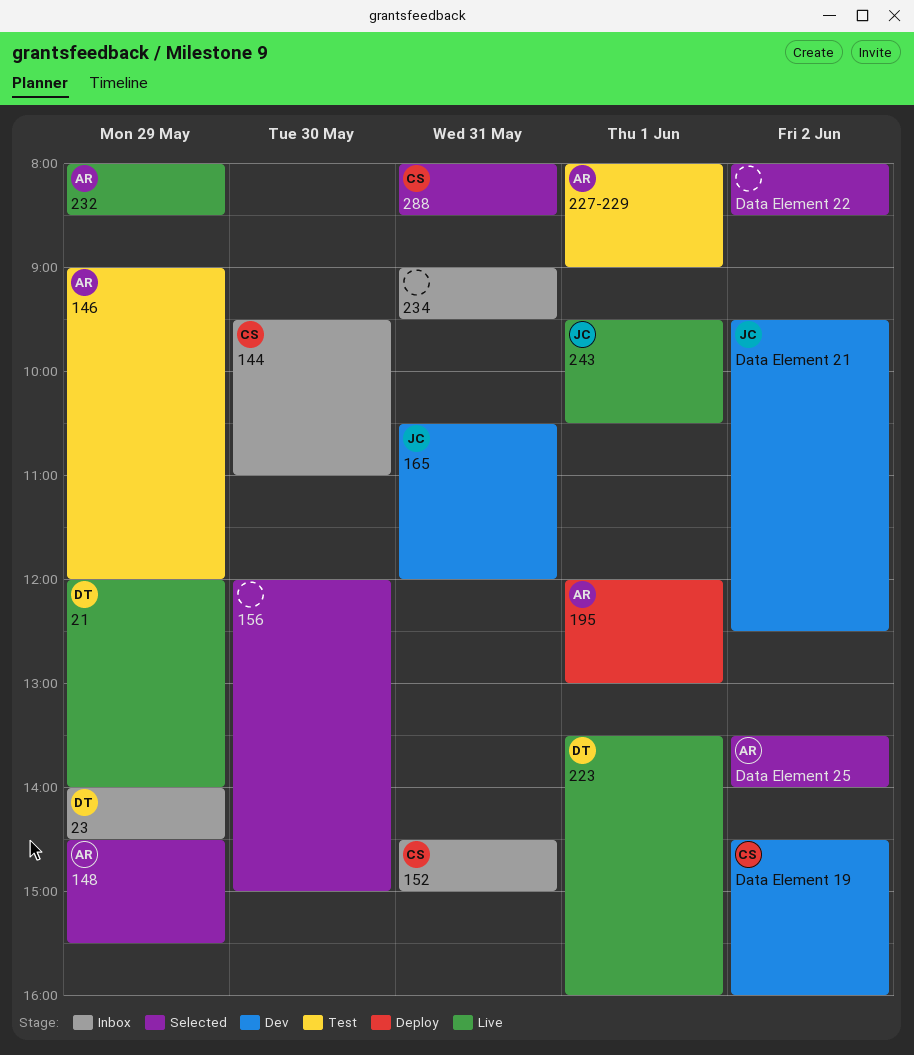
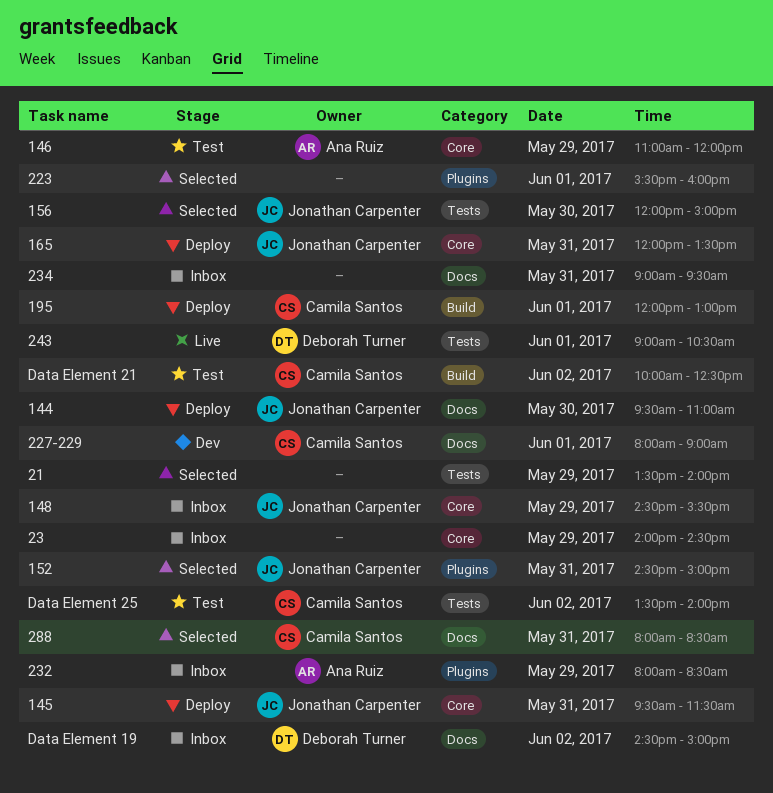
144, status: Inbox -> Deploy
144, owner: Camila Santos -> Jonathan Carpenter
145: none -> present
146, begins: 09:00 -> 11:00
148, status: Selected -> Inbox
148, owner: Ana Ruiz -> Jonathan Carpenter
152, status: Inbox -> Selected
152, owner: Camila Santos -> Jonathan Carpenter
156, owner: none -> Jonathan Carpenter
165, status: Dev -> Deploy
165, begins: 10:30 -> 12:00
165, ends: 12:00 -> 13:30
195, owner: Ana Ruiz -> Camila Santos
21, status: Live -> Selected
21, owner: Deborah Turner -> none
21, begins: 12:00 -> 13:30
223, status: Live -> Selected
223, owner: Deborah Turner -> none
223, begins: 13:30 -> 15:30
227-229, status: Test -> Dev
227-229, owner: Ana Ruiz -> Camila Santos
23, owner: Deborah Turner -> none
232, status: Live -> Inbox
243, owner: Jonathan Carpenter -> Deborah Turner
243, begins: 09:30 -> 09:00
Data Element 19, status: Dev -> Inbox
Data Element 19, owner: Camila Santos -> Deborah Turner
Data Element 19, ends: 16:00 -> 15:00
Data Element 21, status: Dev -> Test
Data Element 21, owner: Jonathan Carpenter -> Camila Santos
Data Element 21, begins: 09:30 -> 10:00
Data Element 22: present -> none
Data Element 25, status: Selected -> Test
Data Element 25, owner: Ana Ruiz -> Camila Santos

